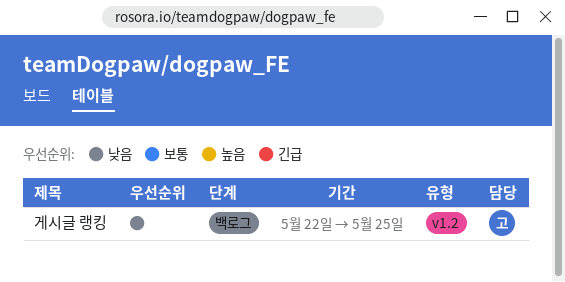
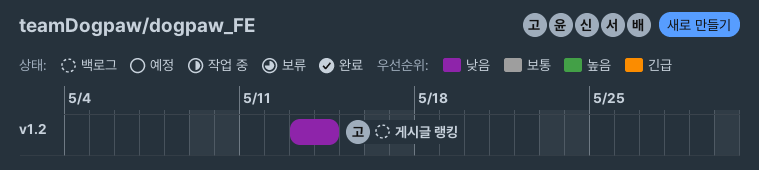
게시글 랭킹, start: May 22 -> May 13
게시글 랭킹, due: May 25 -> May 14

